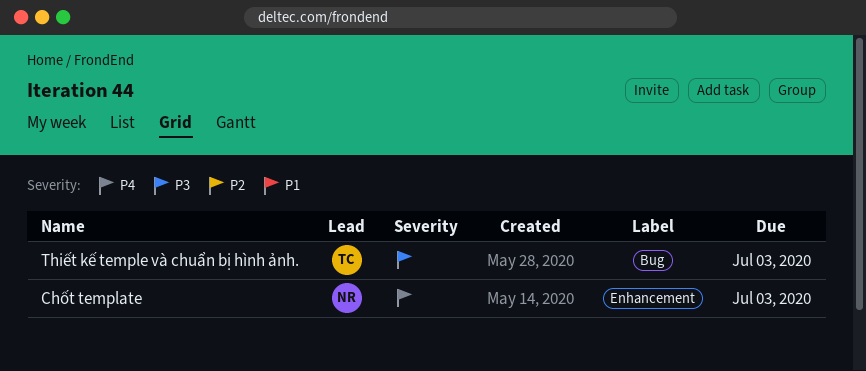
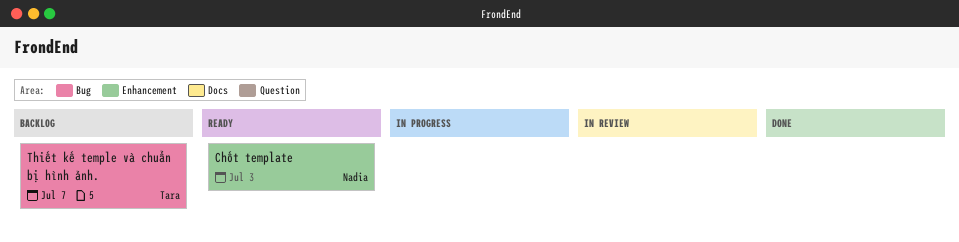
Thiết kế temple và chuẩn bị hình ảnh., due: Jul 3 -> Jul 7

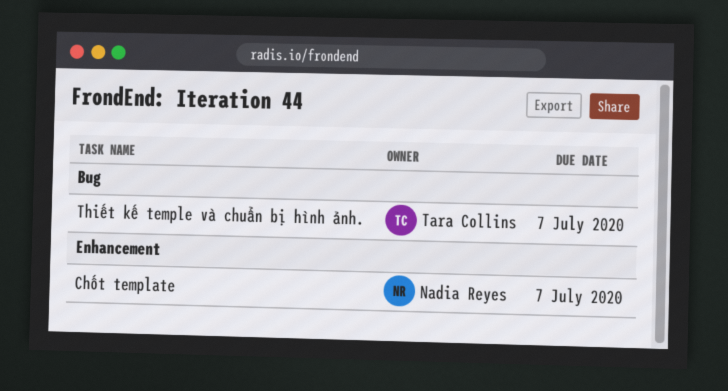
Chốt template, due: Jul 3 -> Jul 7

